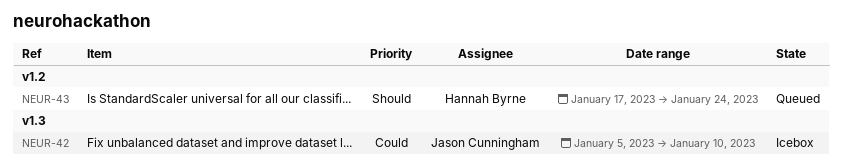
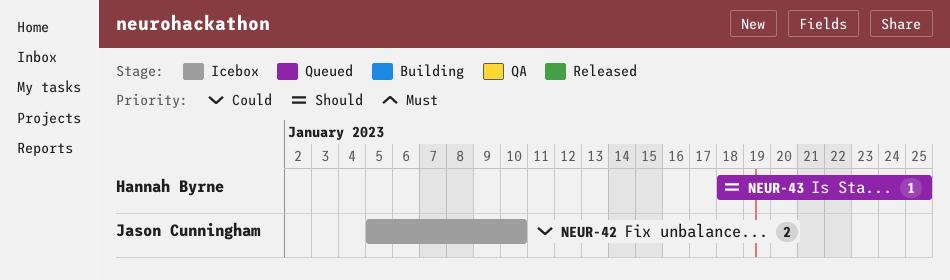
NEUR-43, start: Jan 17 -> Jan 18
NEUR-43, due: Jan 24 -> Jan 25

